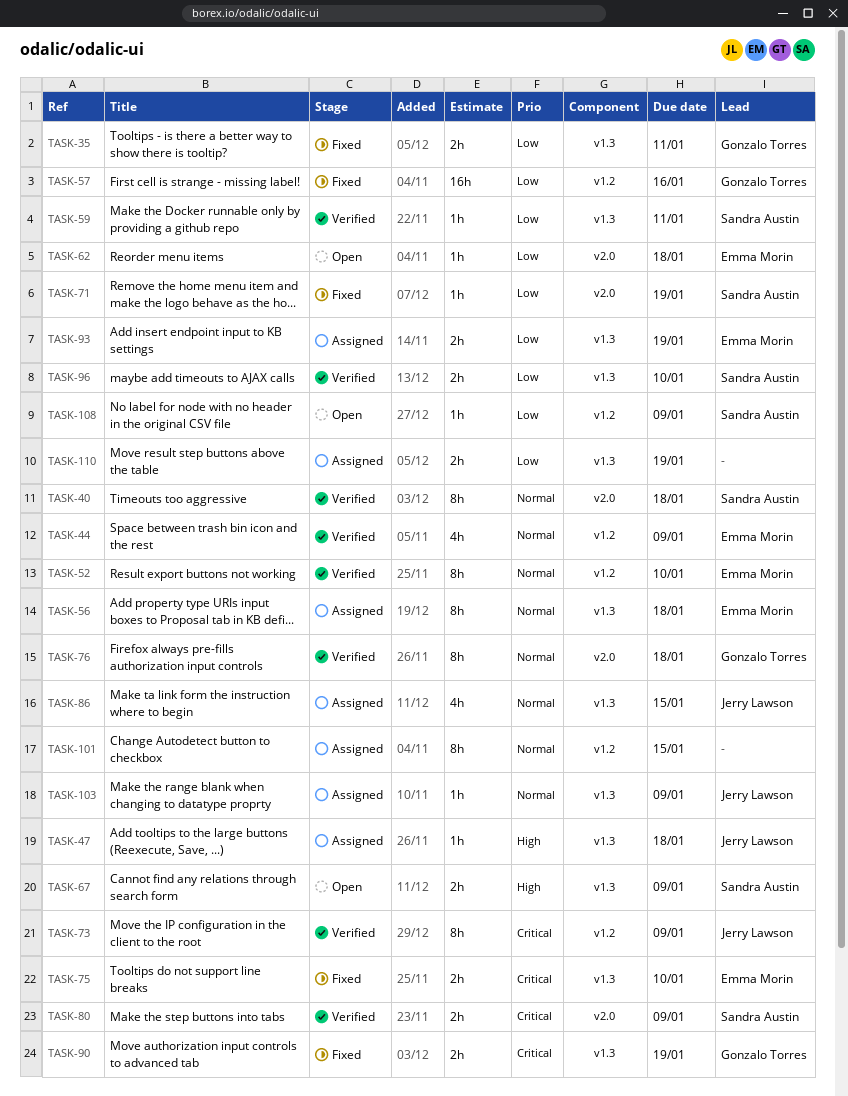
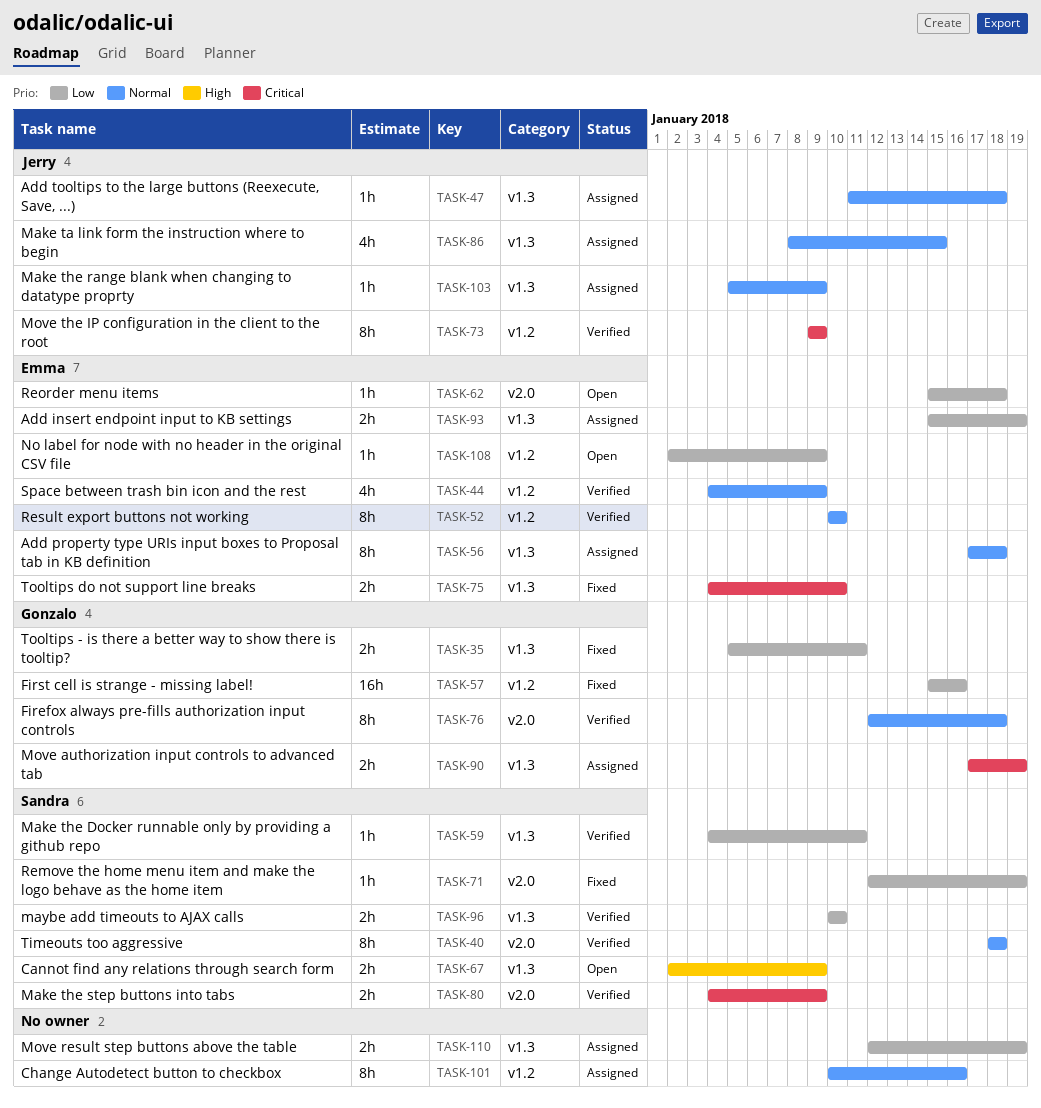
TASK-47, priority: High -> Normal
TASK-90, status: Fixed -> Assigned
TASK-101, due: Jan 15 -> Jan 16
TASK-108, owner: Sandra Austin -> Emma Morin

